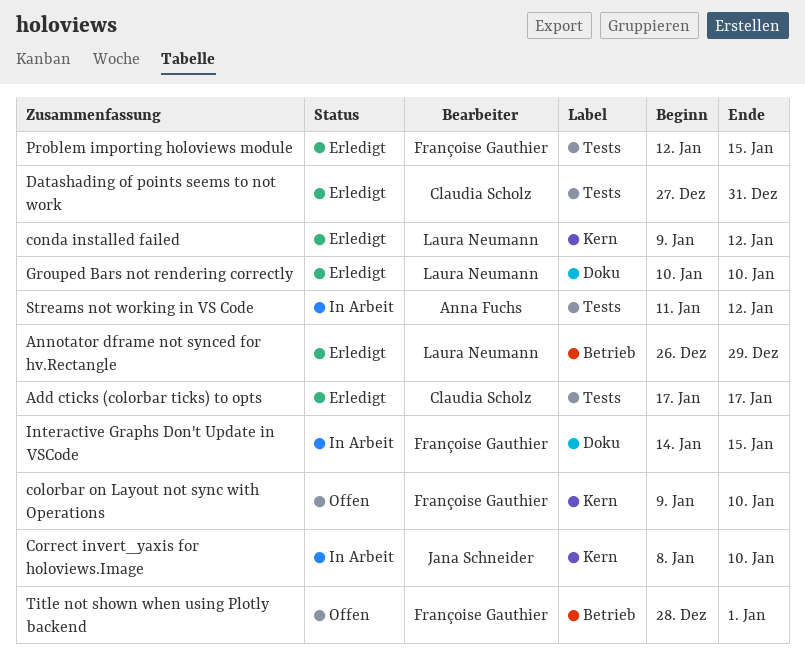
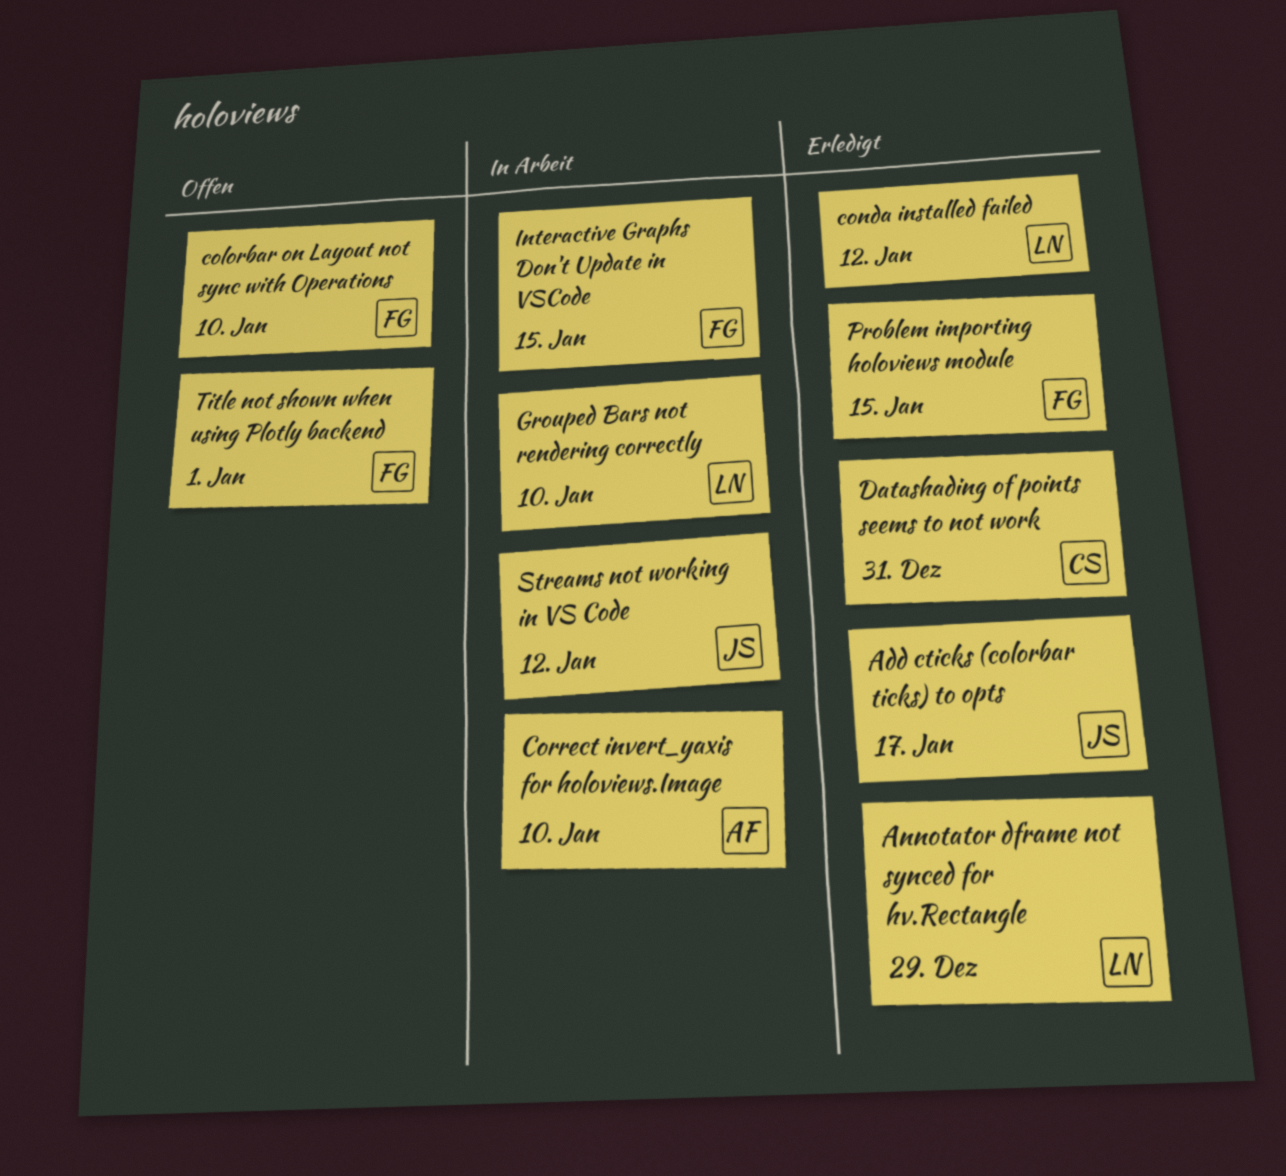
Add cticks (colorbar ticks) to opts, owner: Claudia Scholz -> Jana Schneider
Correct invert_yaxis for holoviews.Image, owner: Jana Schneider -> Anna Fuchs
Grouped Bars not rendering correctly, status: Erledigt -> In Arbeit
Streams not working in VS Code, owner: Anna Fuchs -> Jana Schneider

